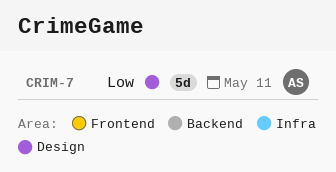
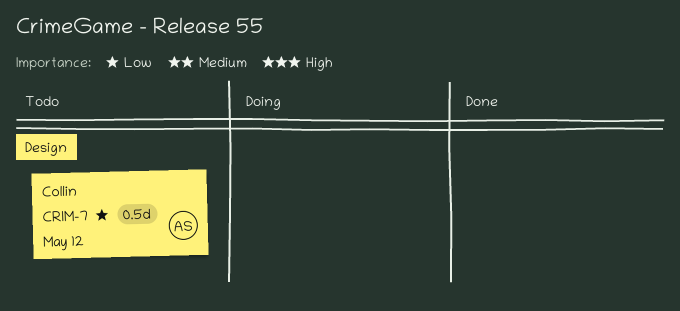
CRIM-7, estimate: 5d -> 0.5d
CRIM-7, due: May 11 -> May 12

